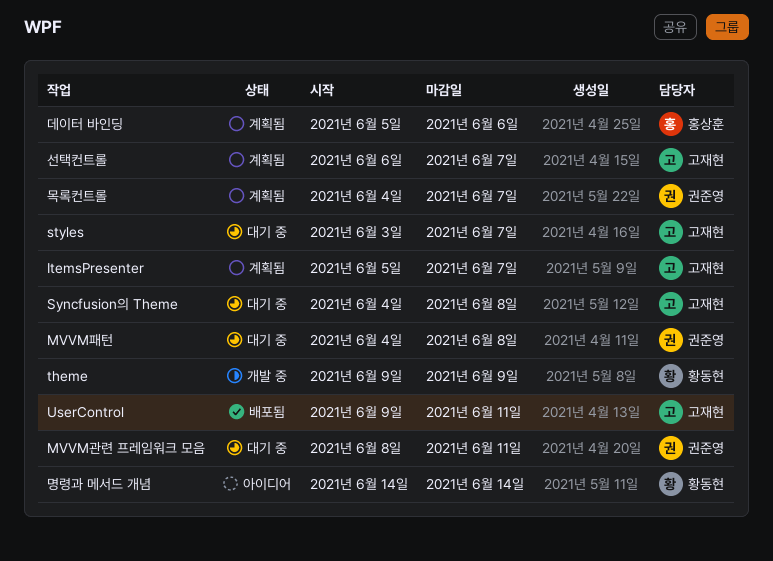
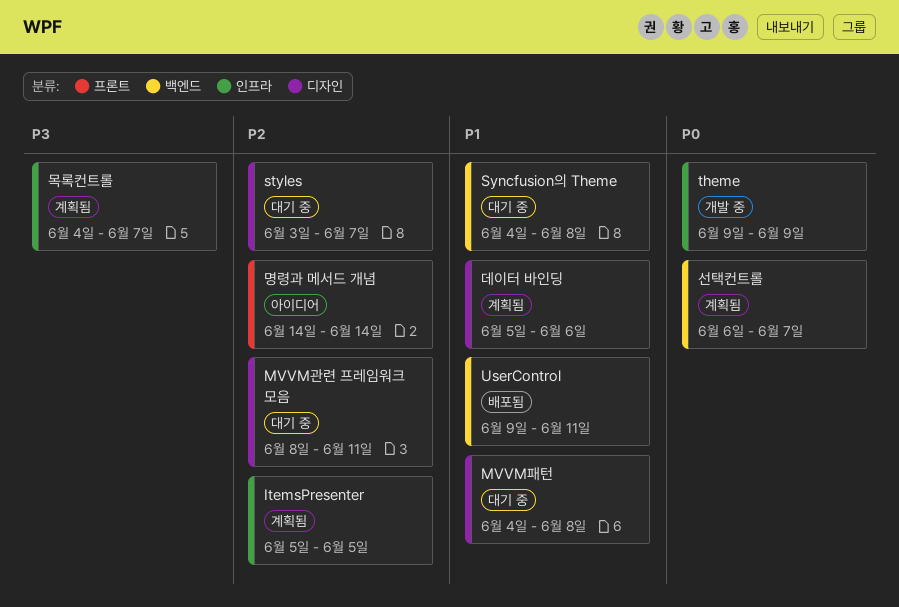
ItemsPresenter, due: Jun 7 -> Jun 5

